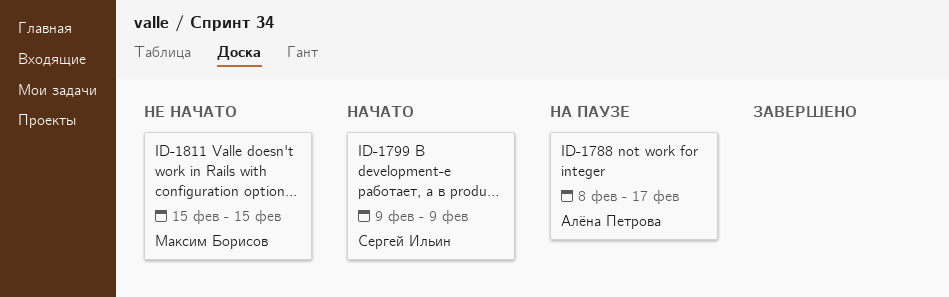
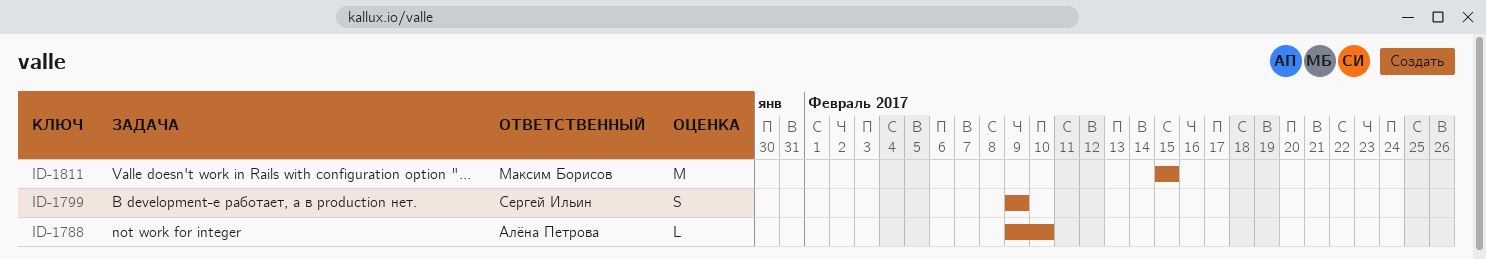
ID-1788, start: Feb 8 -> Feb 9
ID-1788, due: Feb 17 -> Feb 10

